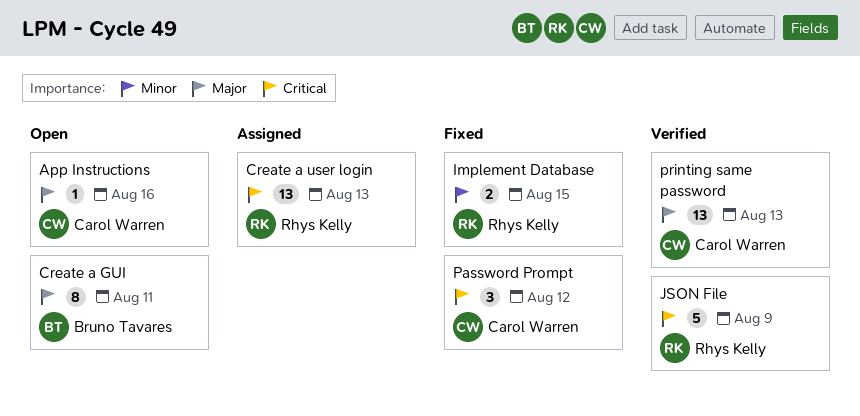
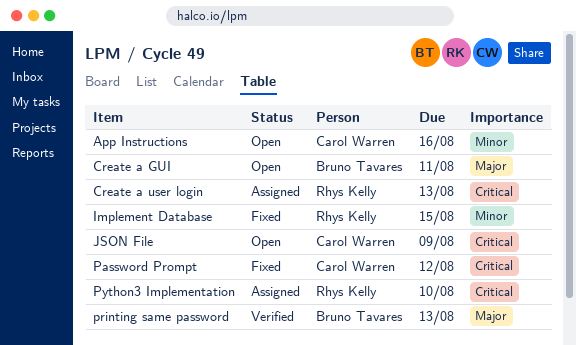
App Instructions, priority: Major -> Minor
JSON File, status: Verified -> Open
JSON File, owner: Rhys Kelly -> Carol Warren
printing same password, owner: Carol Warren -> Bruno Tavares
Python3 Implementation: none -> present

